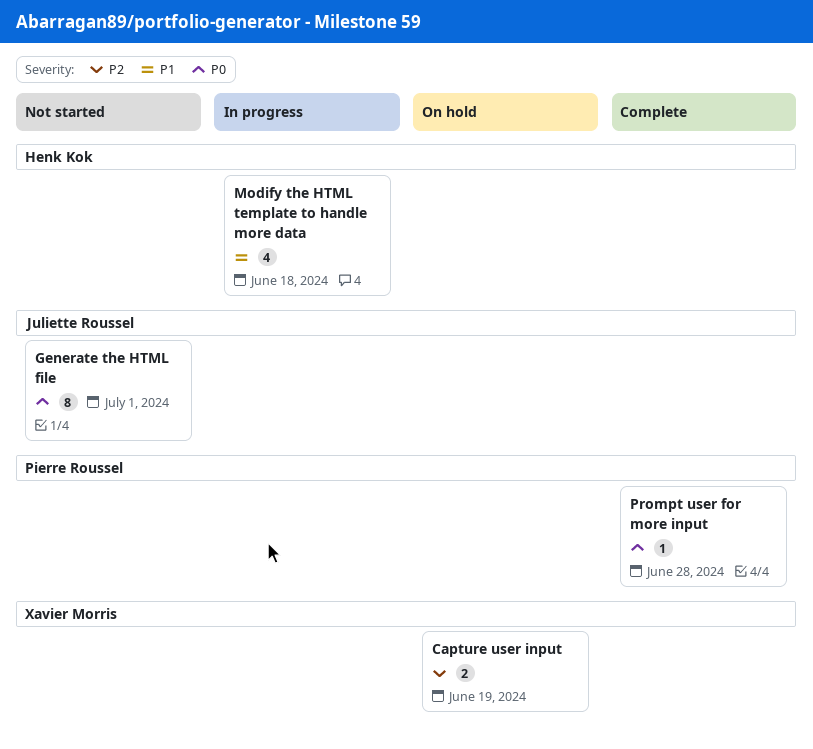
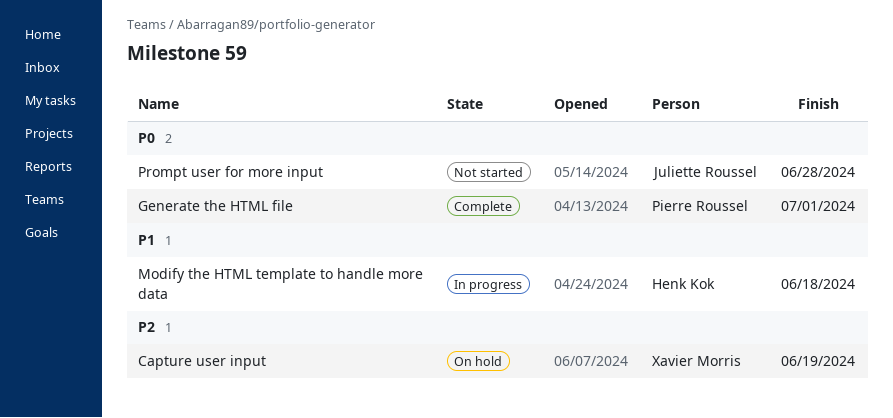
Generate the HTML file, status: Not started -> Complete
Generate the HTML file, owner: Juliette Roussel -> Pierre Roussel
Prompt user for more input, status: Complete -> Not started
Prompt user for more input, owner: Pierre Roussel -> Juliette Roussel

